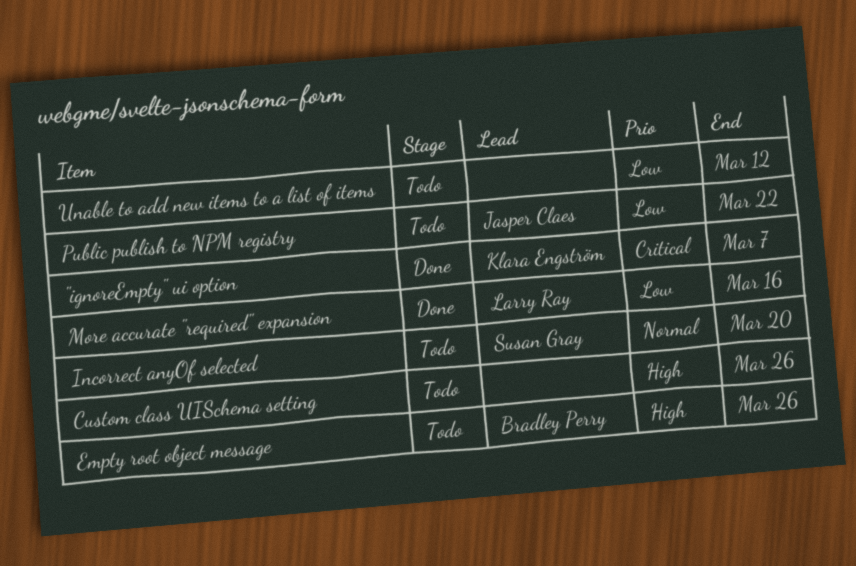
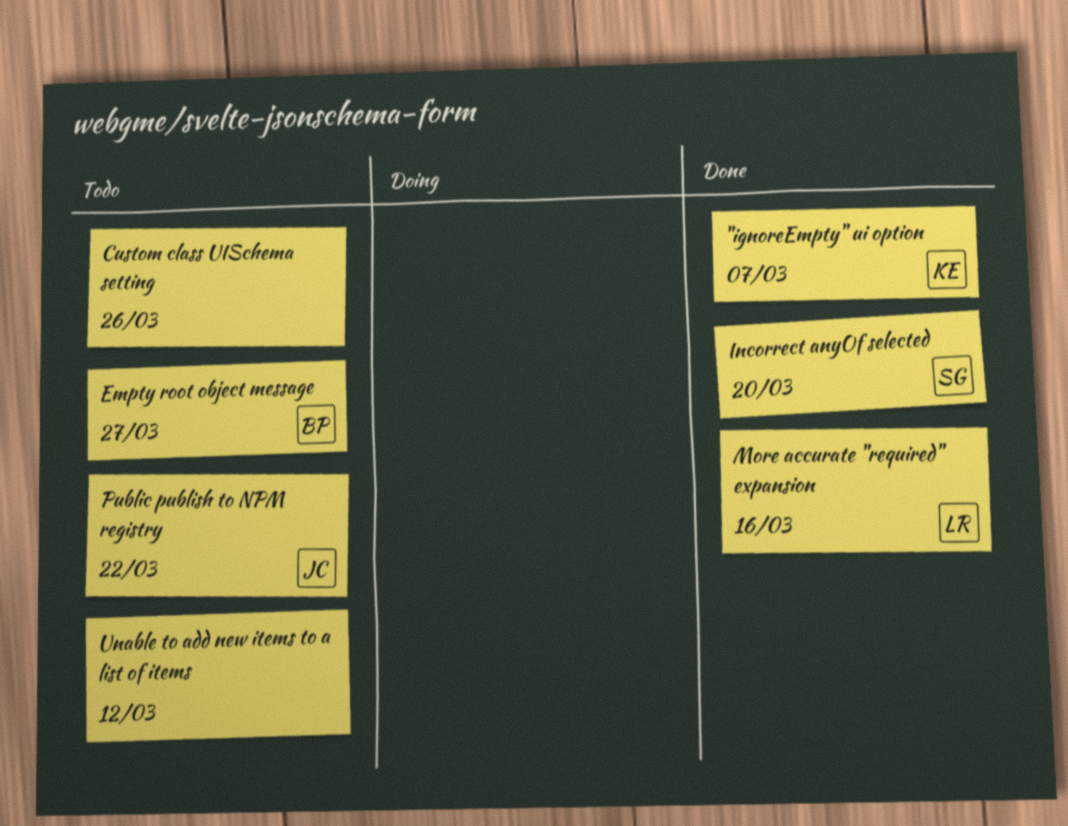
Empty root object message, due: Mar 26 -> Mar 27
Incorrect anyOf selected, status: Todo -> Done

